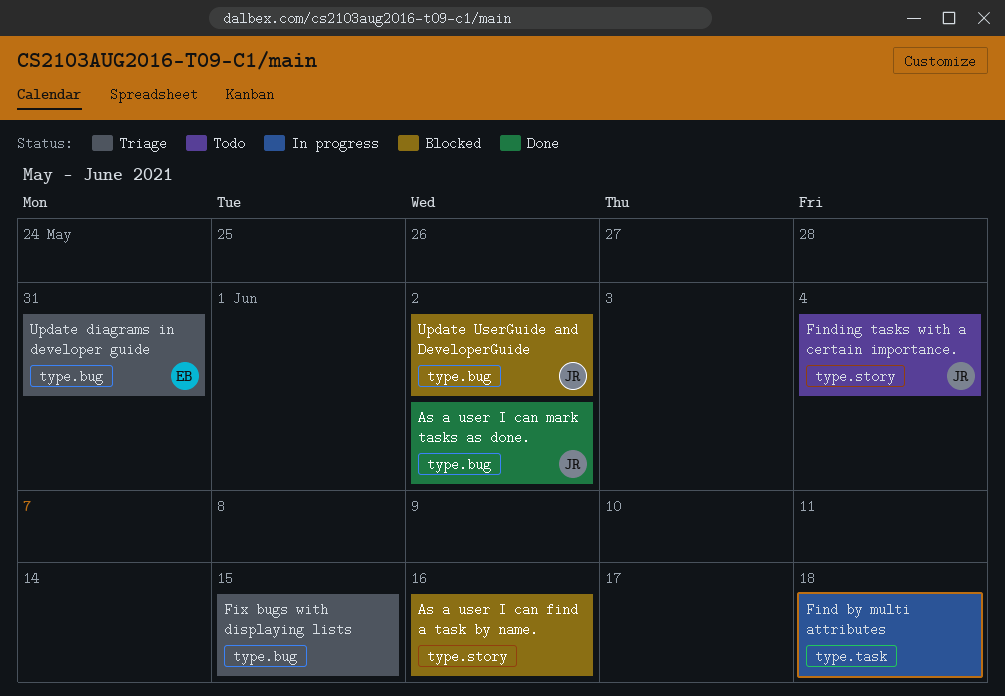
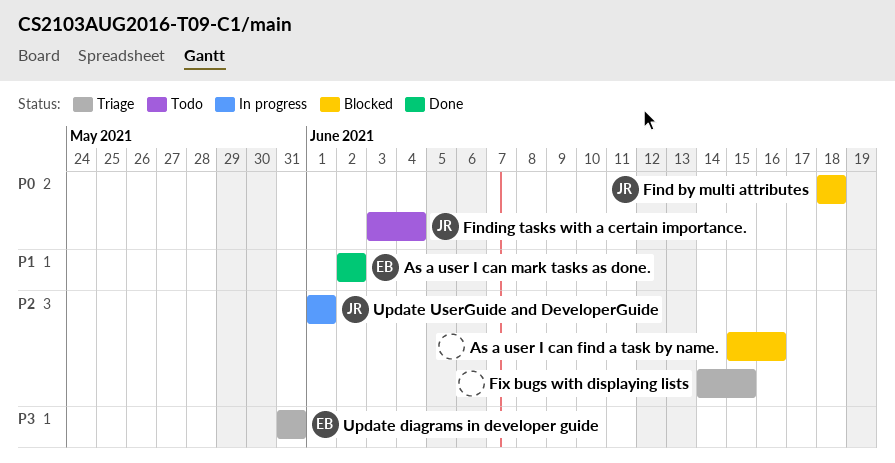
As a user I can mark tasks as done., owner: JR -> EB
Find by multi attributes, status: In progress -> Blocked
Find by multi attributes, owner: none -> JR
Update UserGuide and DeveloperGuide, status: Blocked -> In progress
Update UserGuide and DeveloperGuide, due: Jun 2 -> Jun 1

